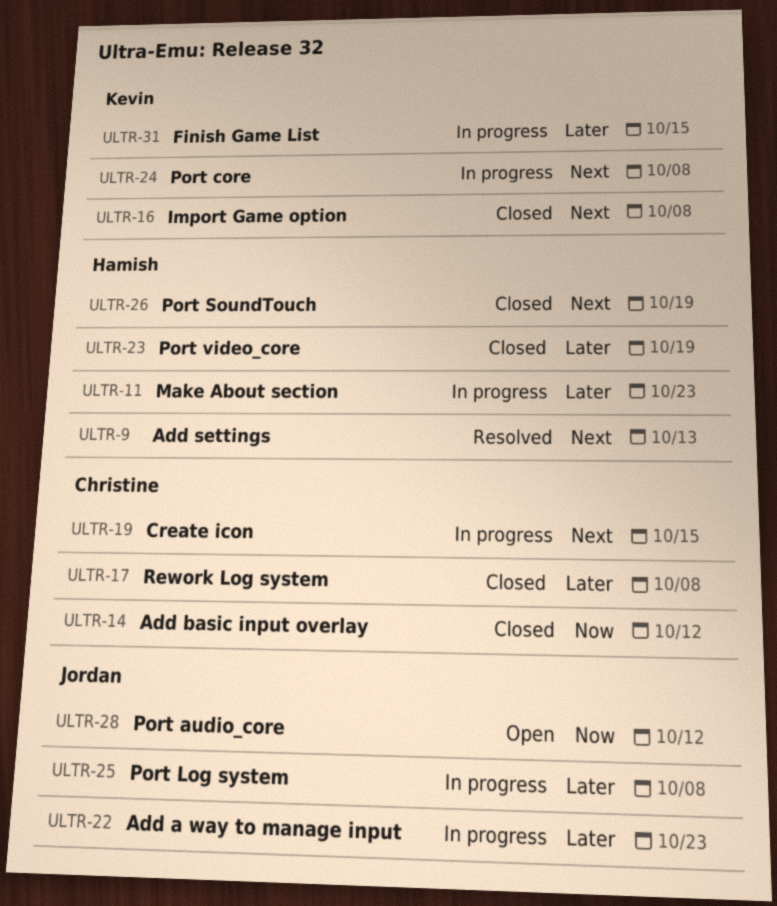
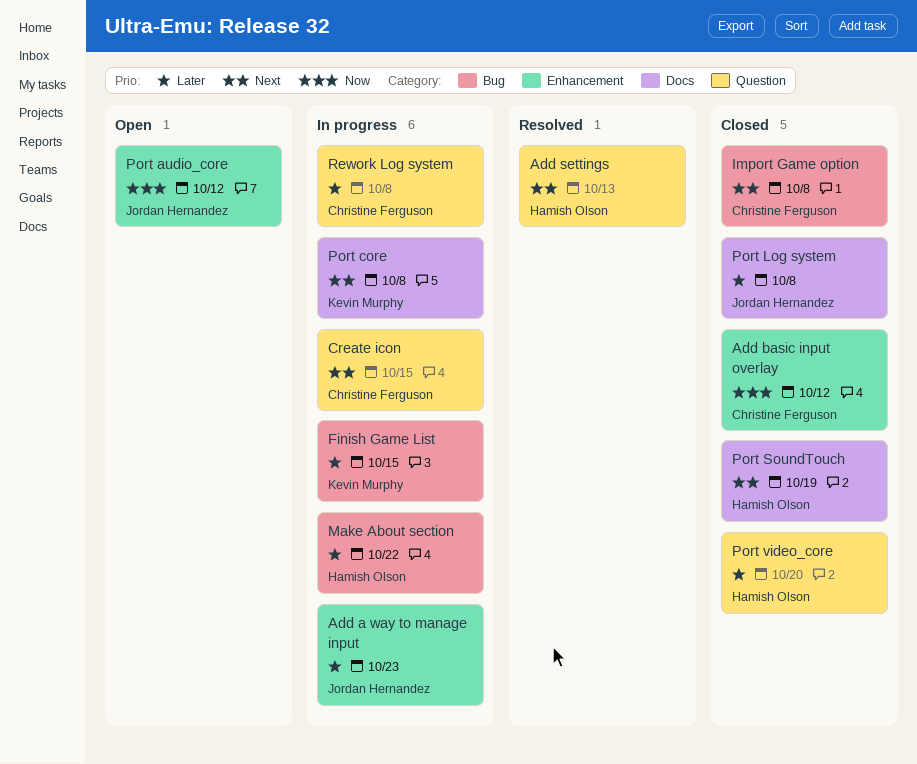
Import Game option, owner: Kevin Murphy -> Christine Ferguson
Make About section, due: Oct 23 -> Oct 22
Port Log system, status: In progress -> Closed
Port video_core, due: Oct 19 -> Oct 20
Rework Log system, status: Closed -> In progress

